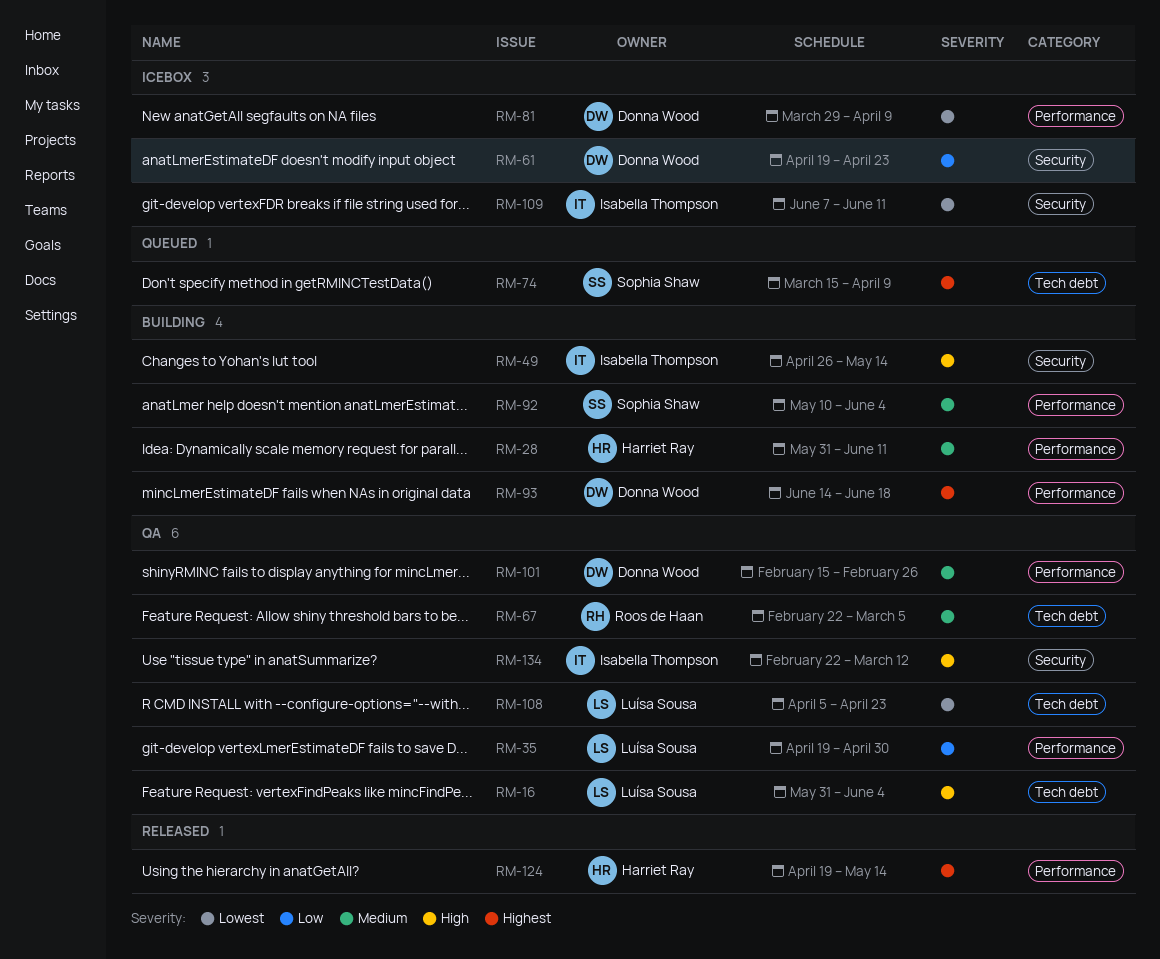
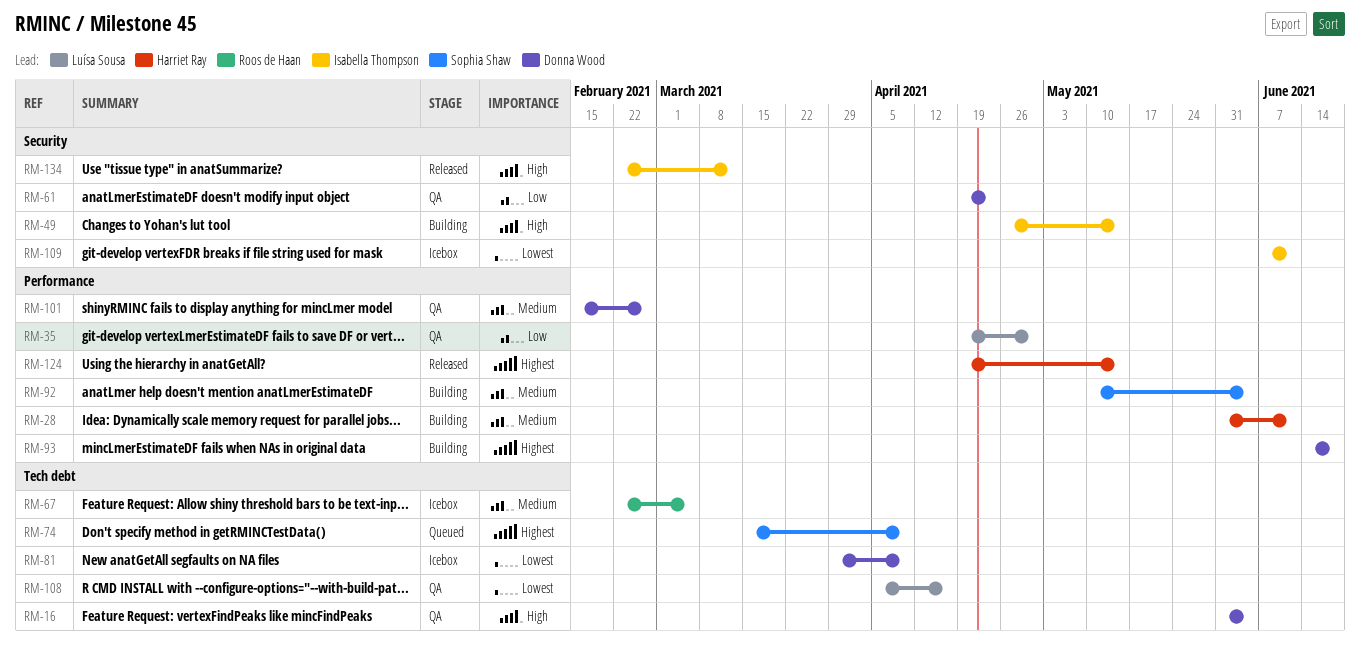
RM-16, owner: Luísa Sousa -> Donna Wood
RM-61, status: Icebox -> QA
RM-67, status: QA -> Icebox
RM-81, label: Performance -> Tech debt
RM-108, due: Apr 23 -> Apr 16
RM-134, status: QA -> Released

